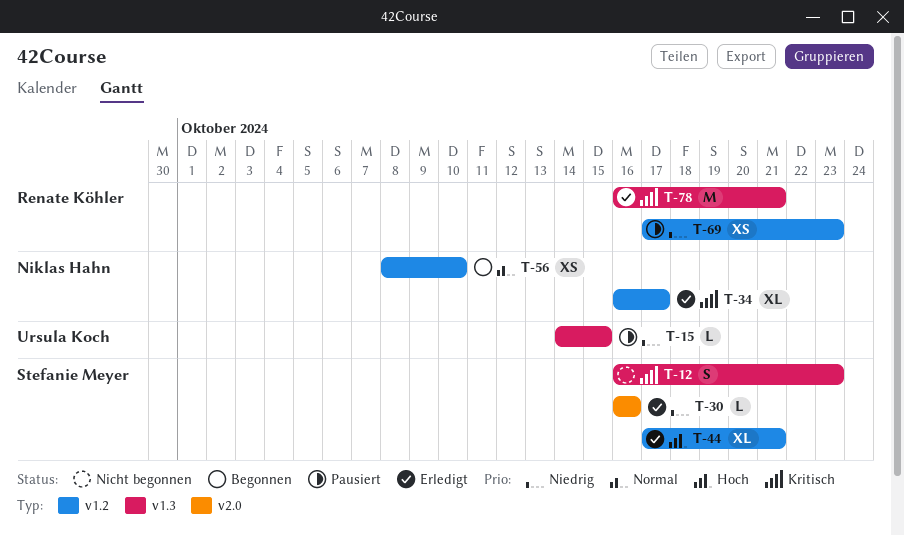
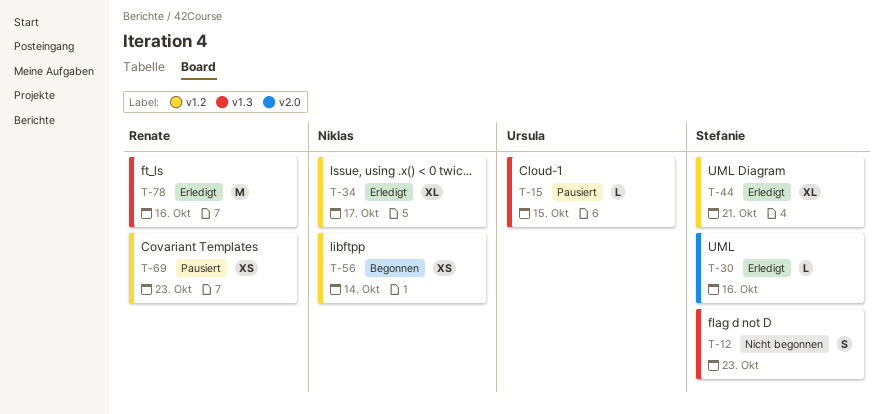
T-56, due: Oct 10 -> Oct 14
T-78, due: Oct 21 -> Oct 16

